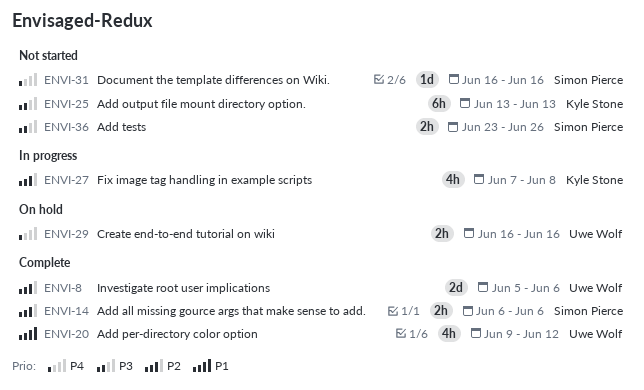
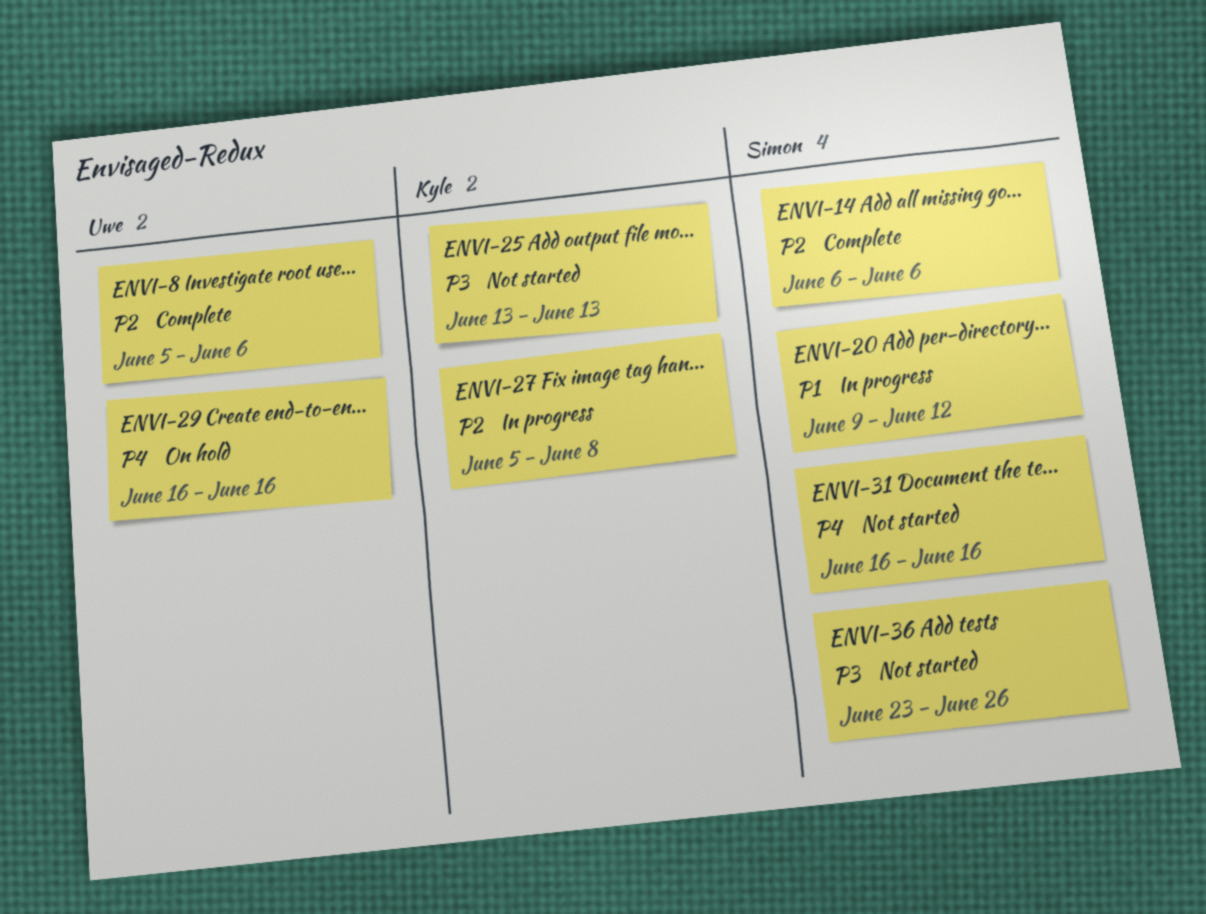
ENVI-20, status: Complete -> In progress
ENVI-20, owner: Uwe Wolf -> Simon Pierce
ENVI-27, start: Jun 7 -> Jun 5

